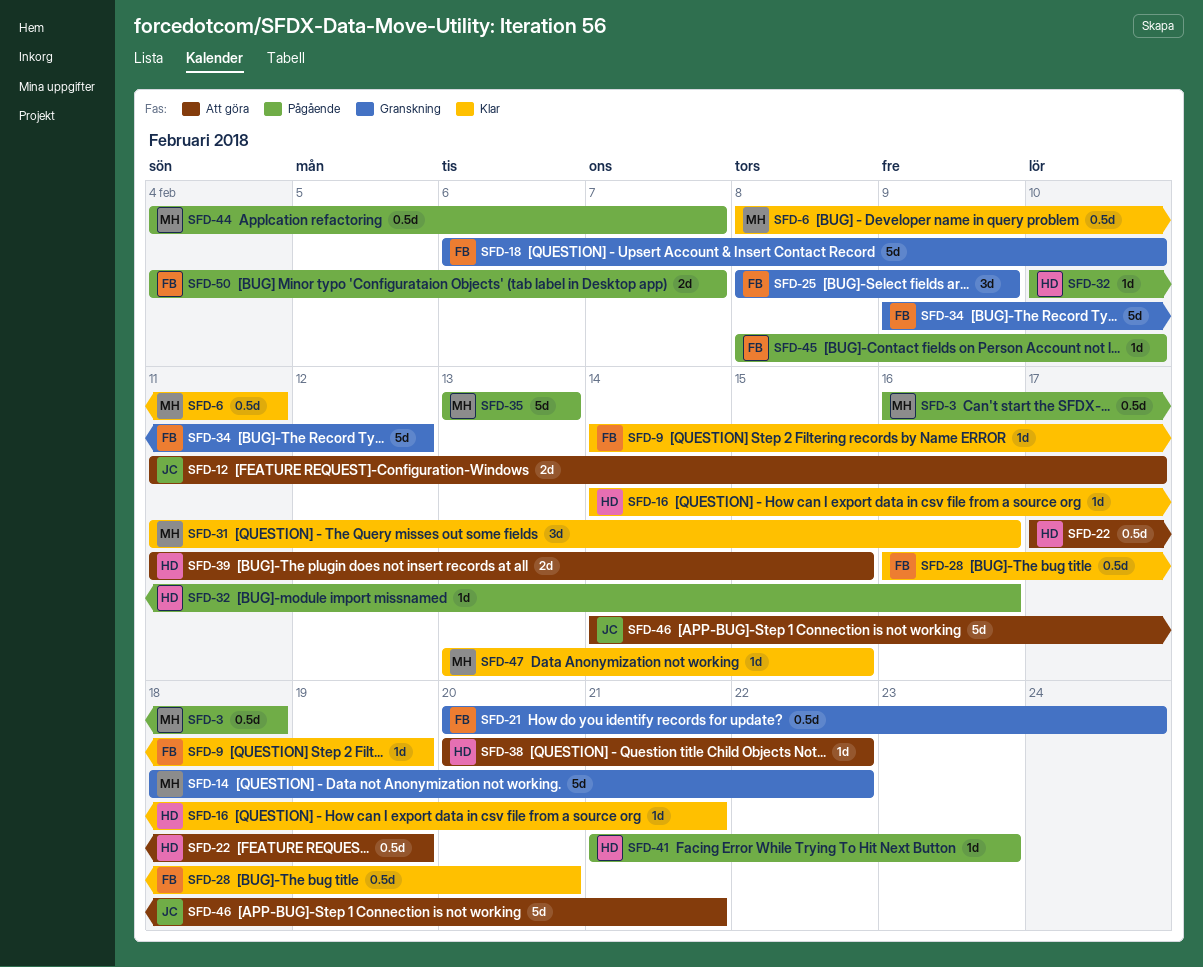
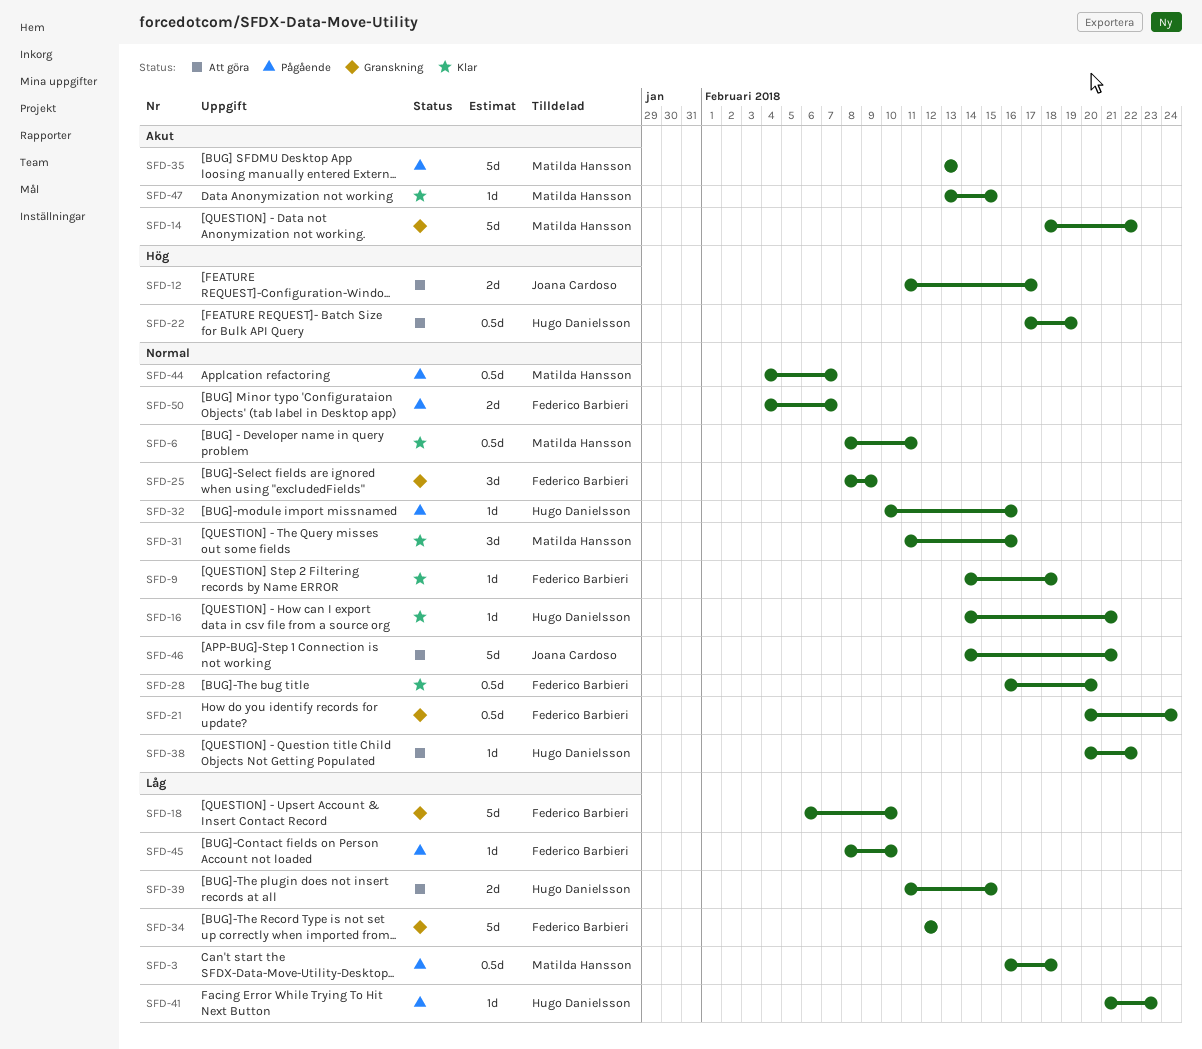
SFD-9, due: Feb 19 -> Feb 18
SFD-34, start: Feb 9 -> Feb 12

